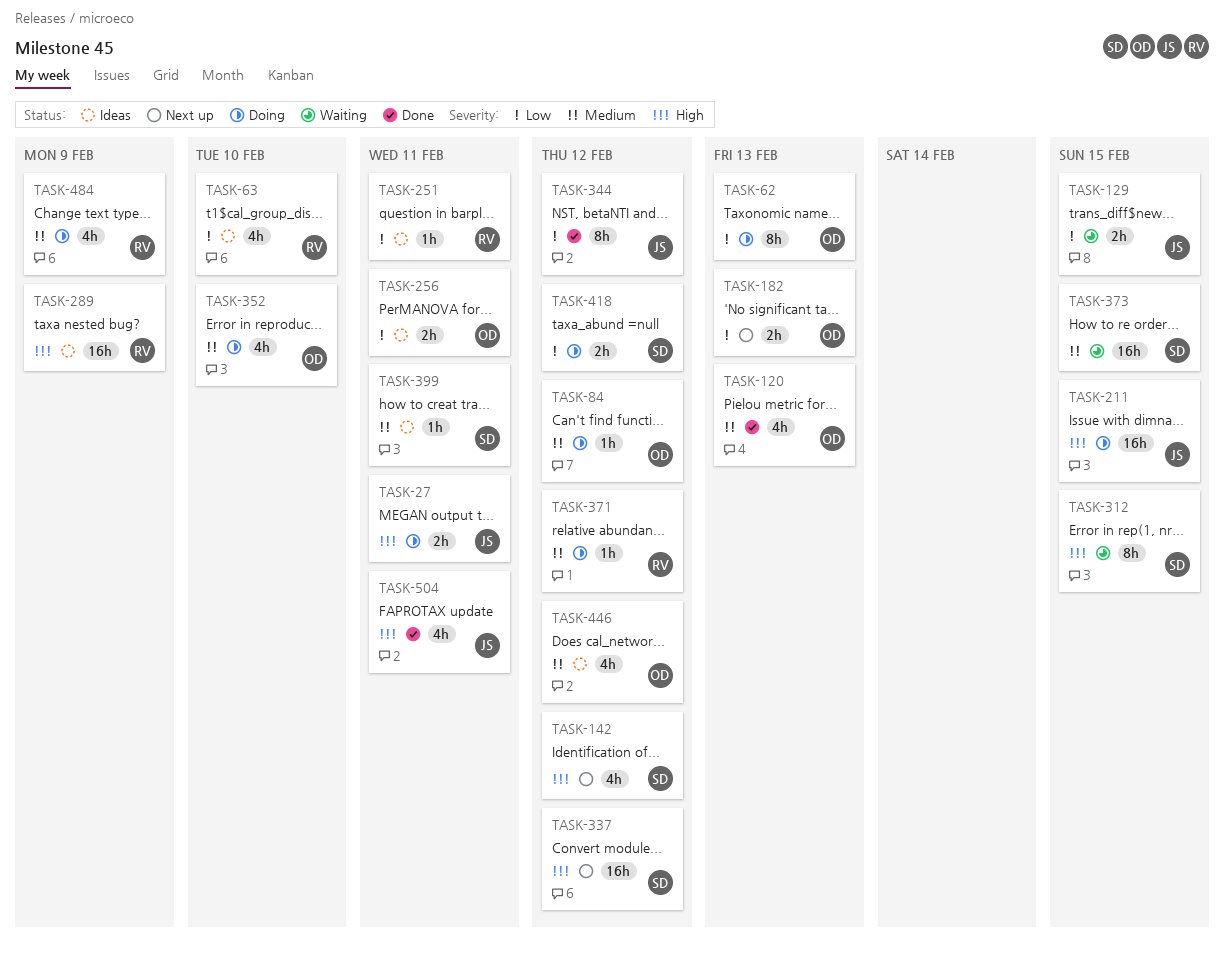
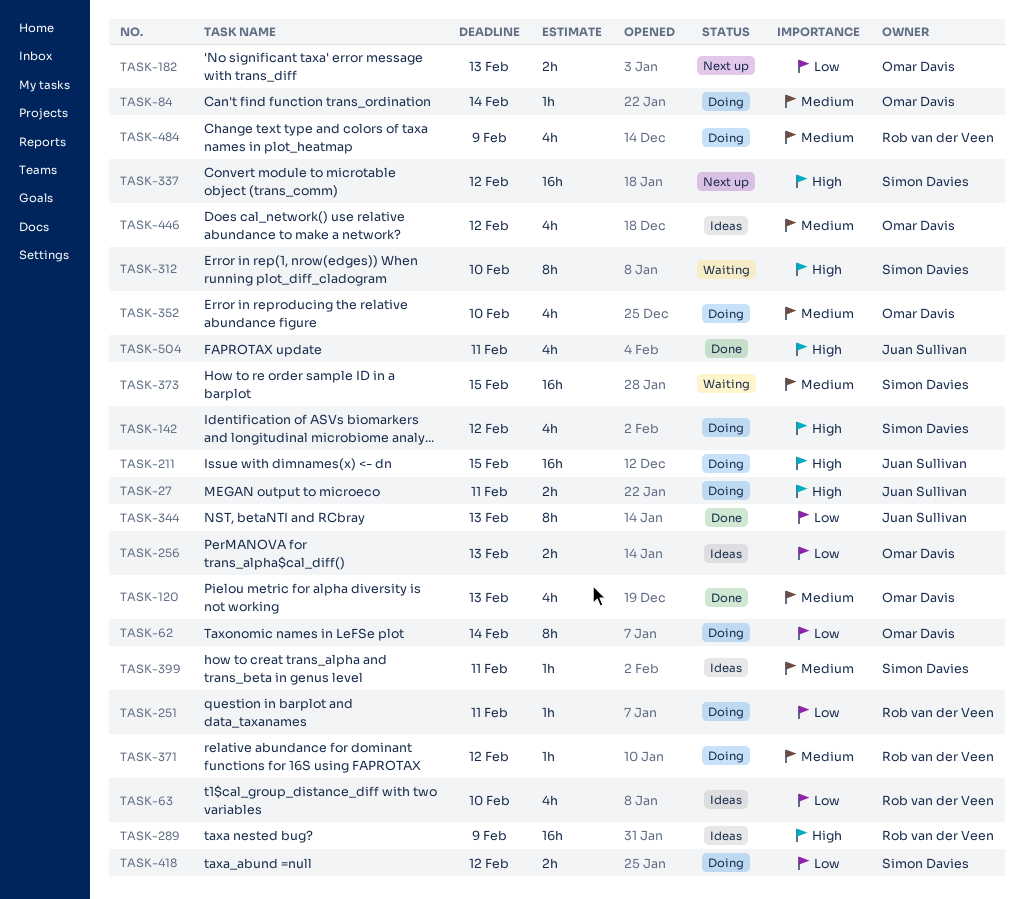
TASK-62, due: Feb 13 -> Feb 14
TASK-84, due: Feb 12 -> Feb 14
TASK-129: present -> none
TASK-142, status: Next up -> Doing
TASK-251, status: Ideas -> Doing
TASK-256, due: Feb 11 -> Feb 13
TASK-312, due: Feb 15 -> Feb 10
TASK-344, due: Feb 12 -> Feb 13

